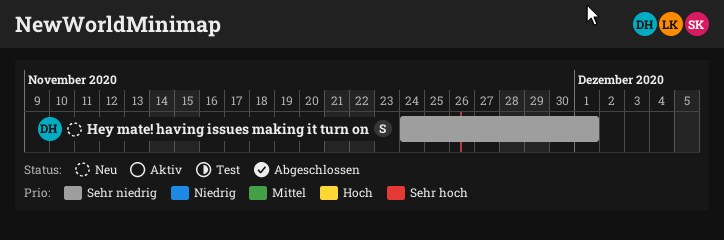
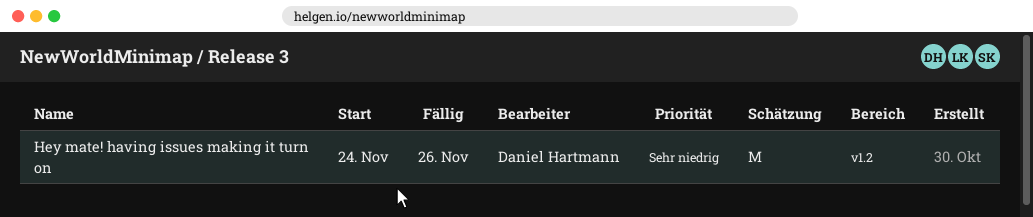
Hey mate! having issues making it turn on, estimate: S -> M
Hey mate! having issues making it turn on, due: Dec 1 -> Nov 26

